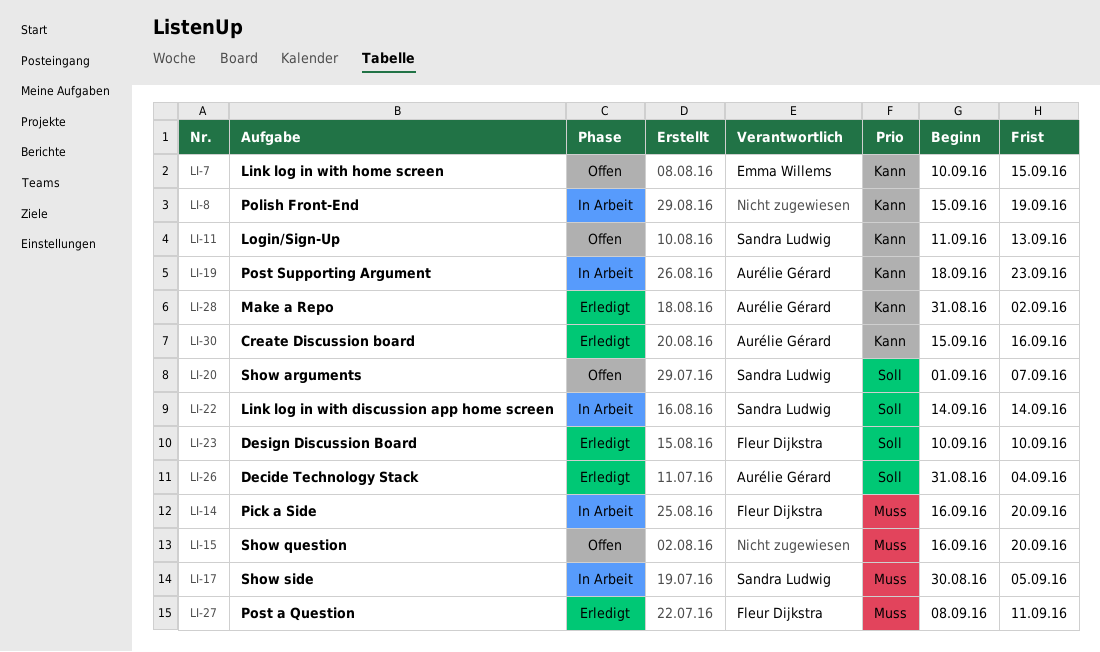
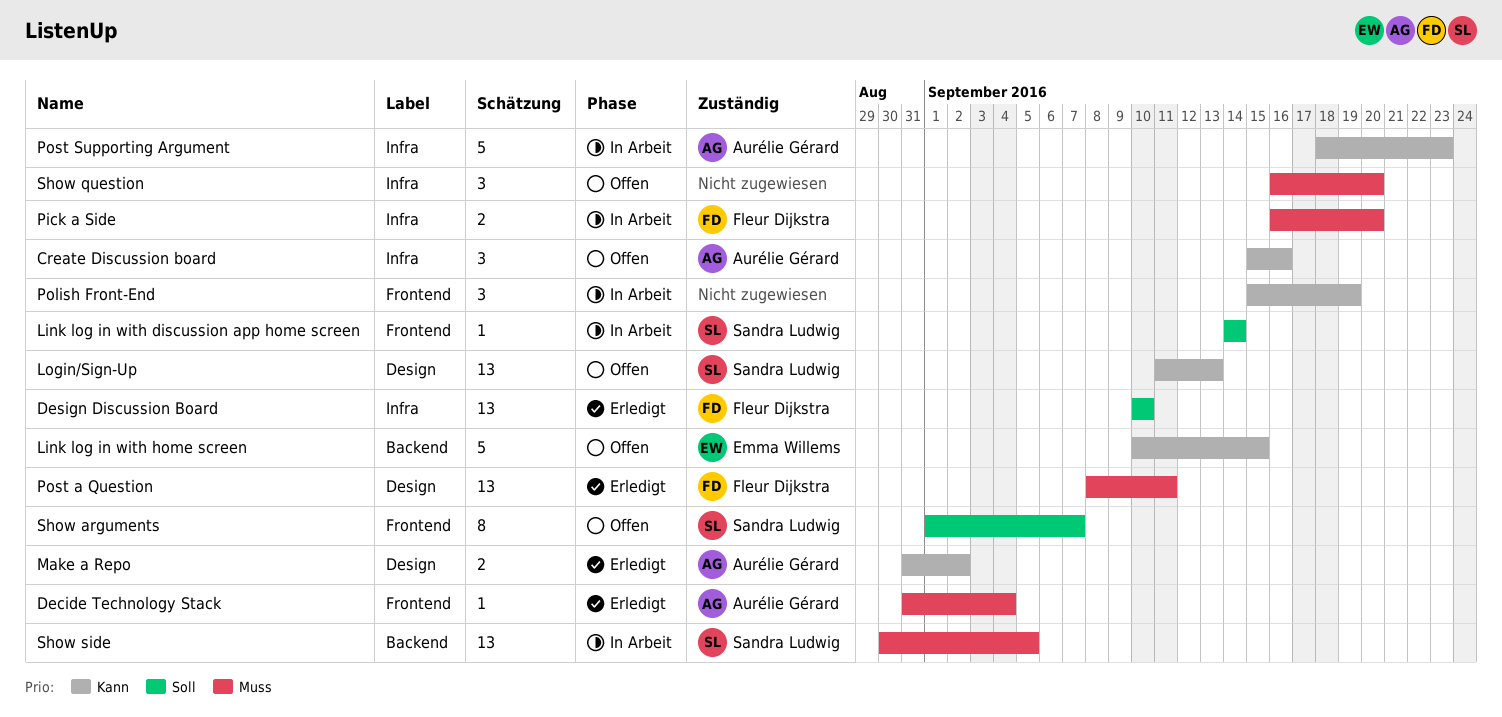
Create Discussion board, status: Erledigt -> Offen
Decide Technology Stack, priority: Soll -> Muss

